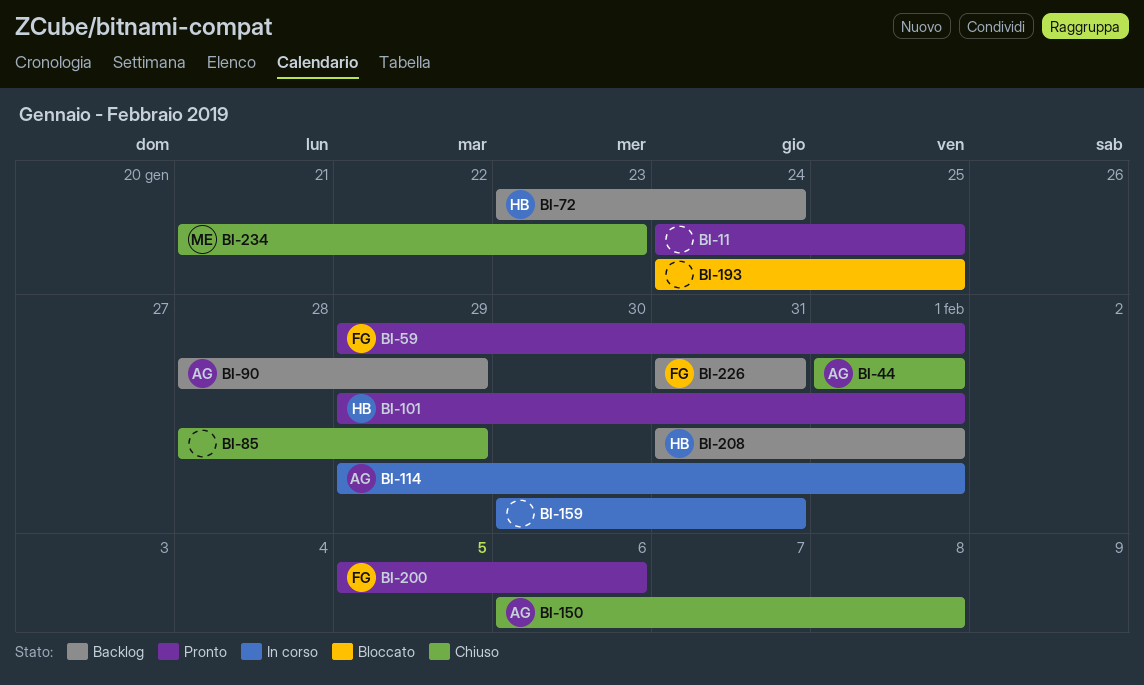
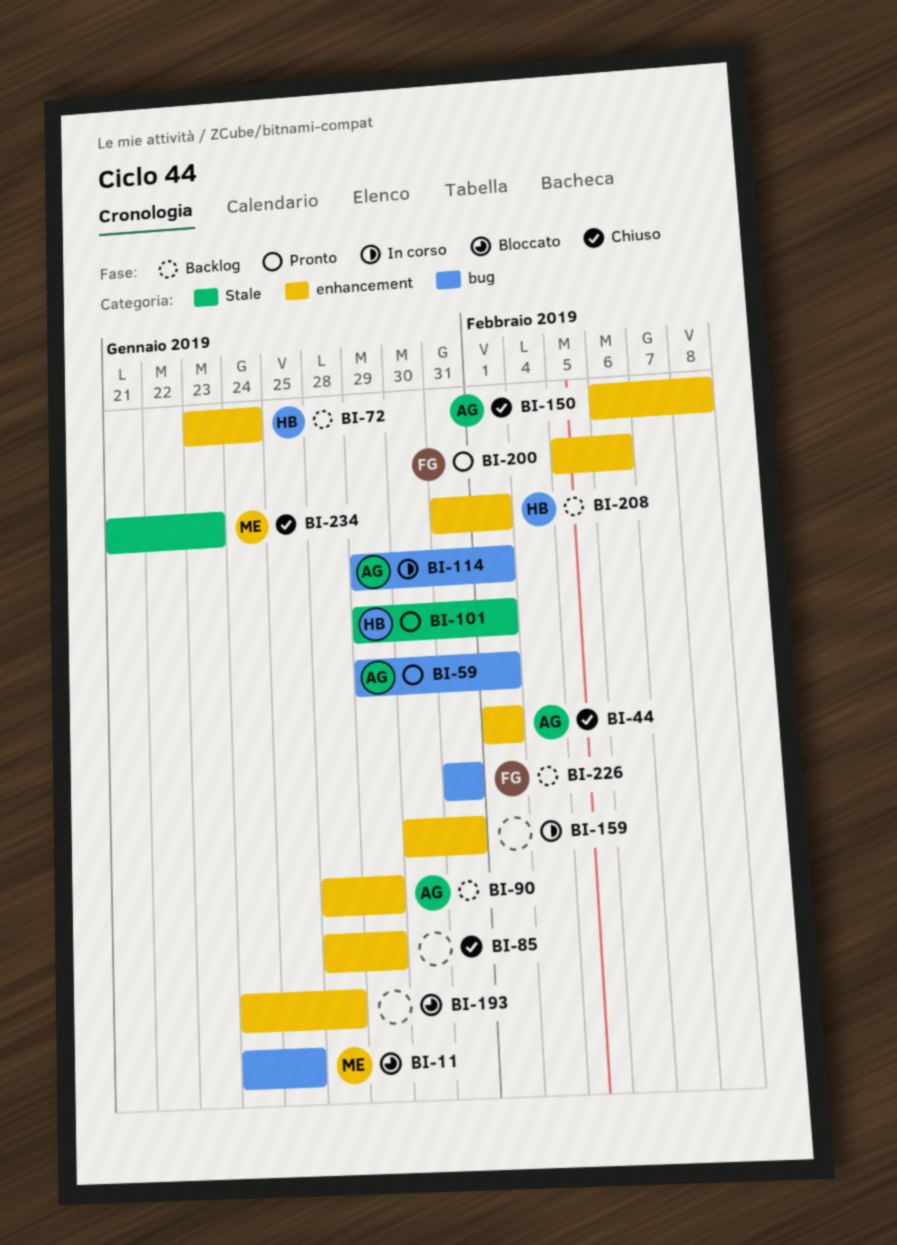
BI-11, status: Pronto -> Bloccato
BI-11, owner: none -> ME
BI-59, owner: FG -> AG
BI-193, due: Jan 25 -> Jan 28

